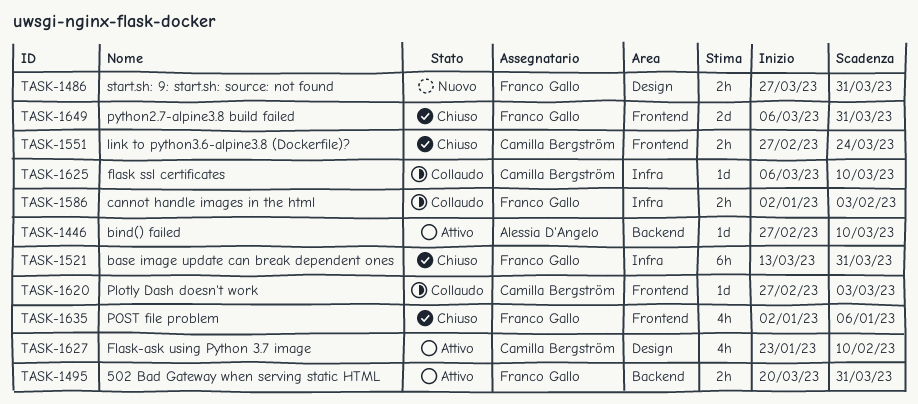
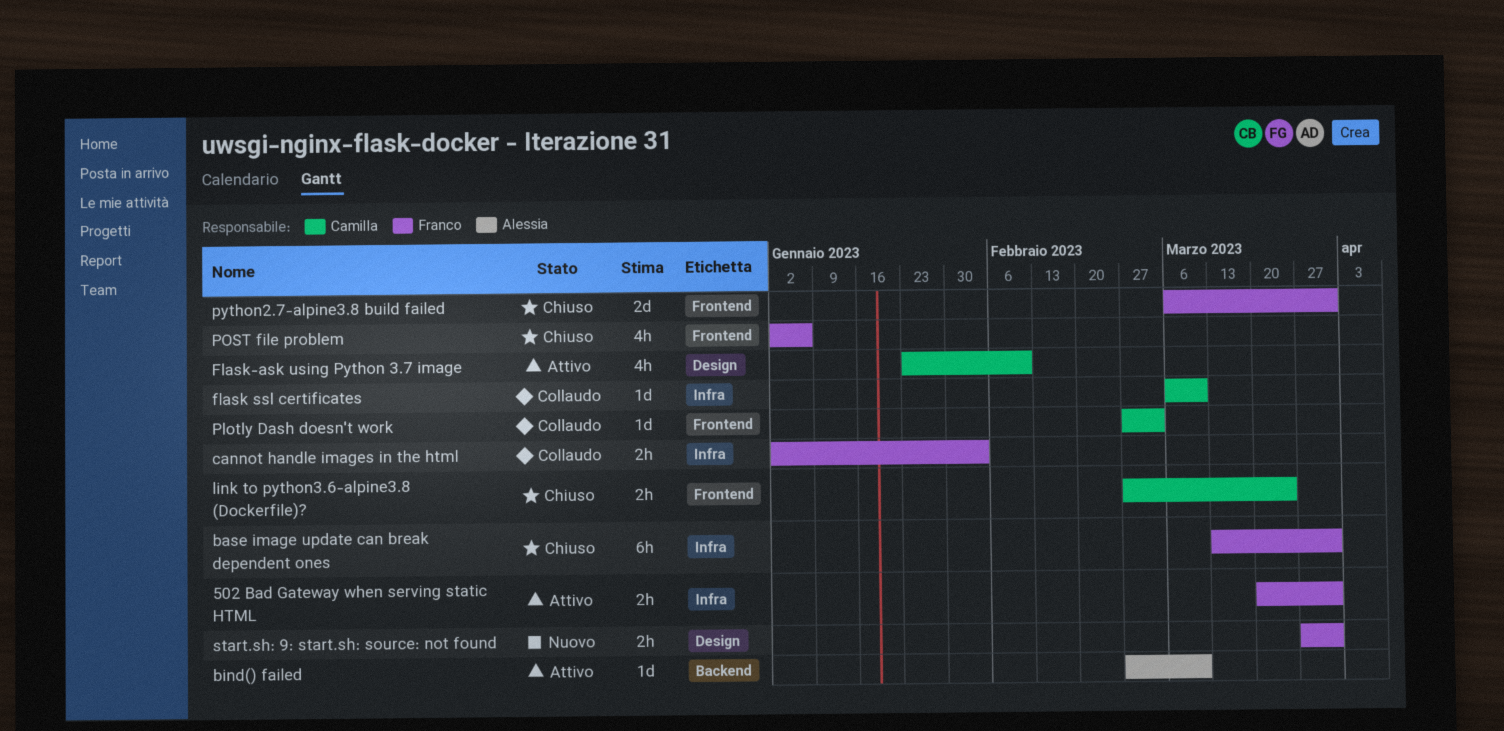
502 Bad Gateway when serving static HTML, label: Backend -> Infra

